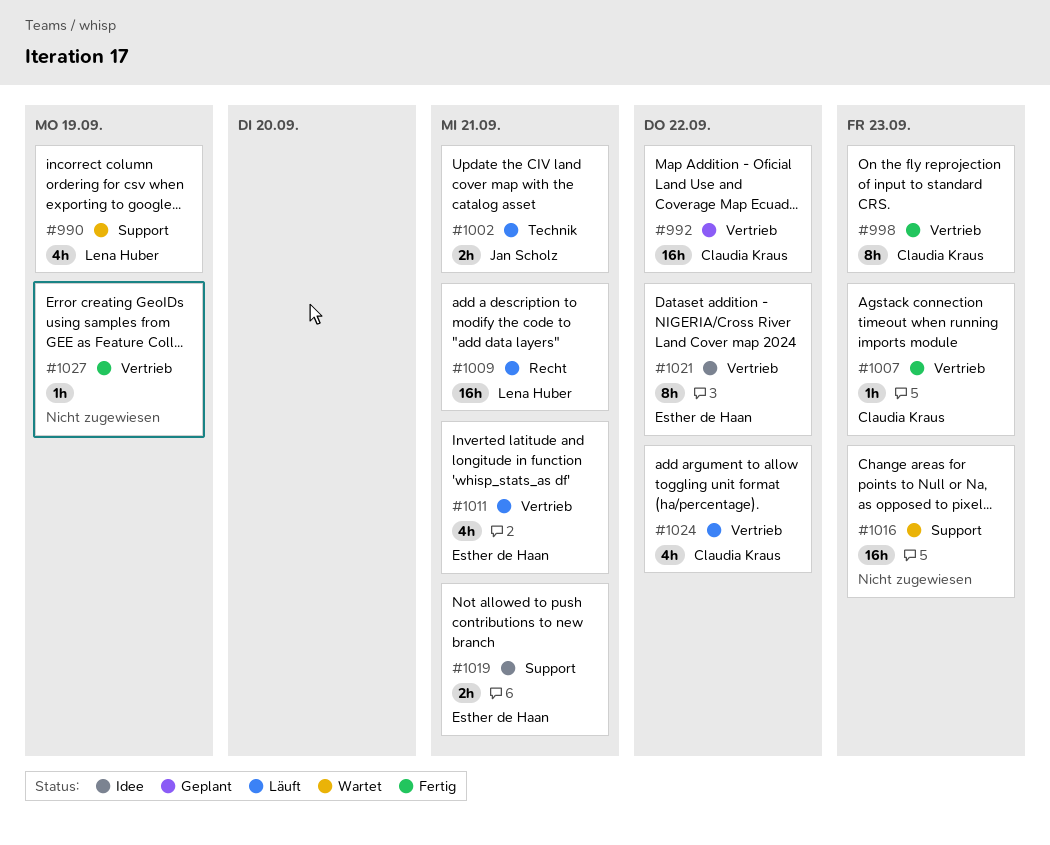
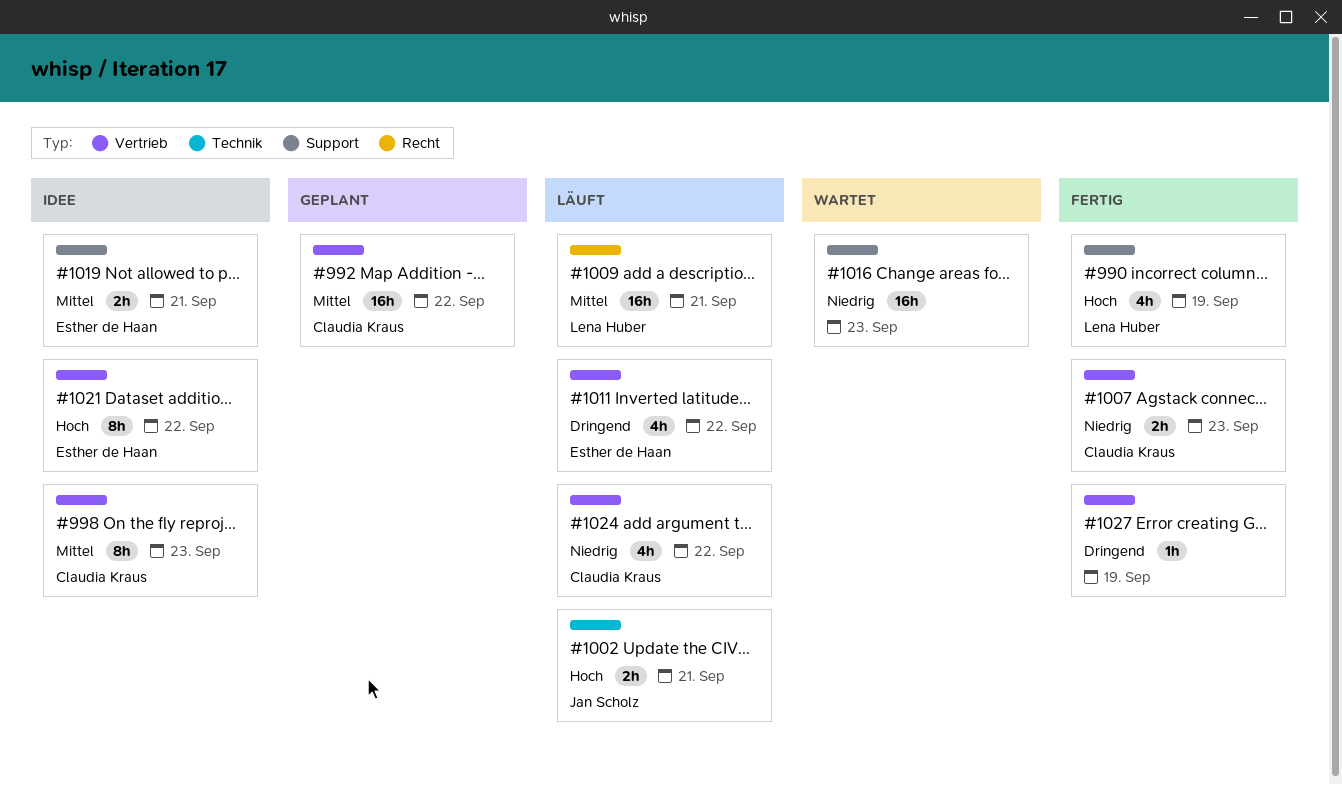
#990, status: Wartet -> Fertig
#998, status: Fertig -> Idee
#1007, estimate: 1h -> 2h
#1011, due: Sep 21 -> Sep 22

